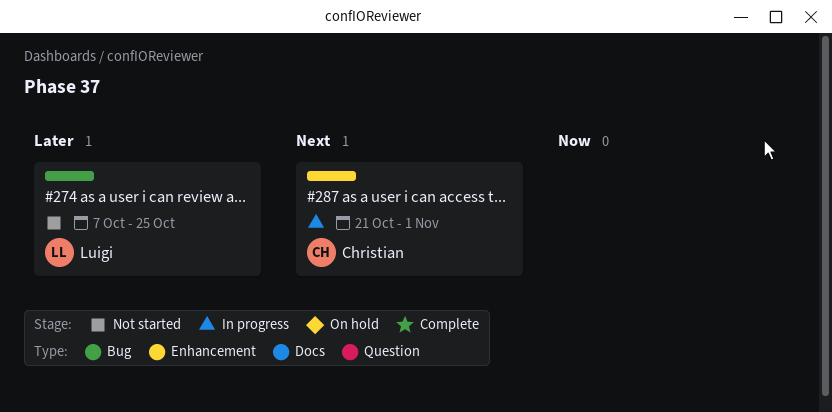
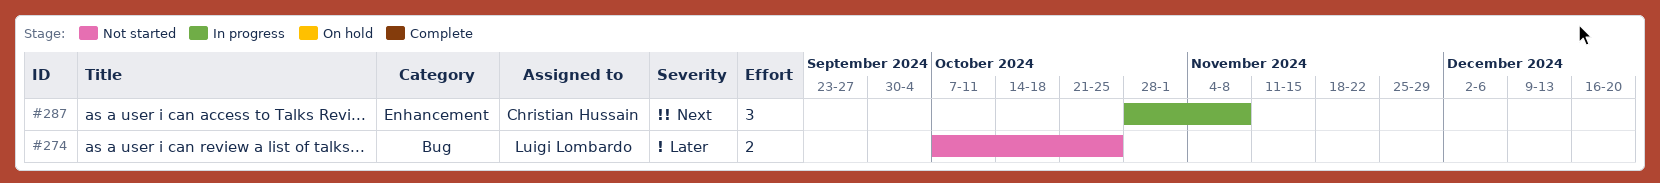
#287, start: Oct 21 -> Oct 28
#287, due: Nov 1 -> Nov 8

